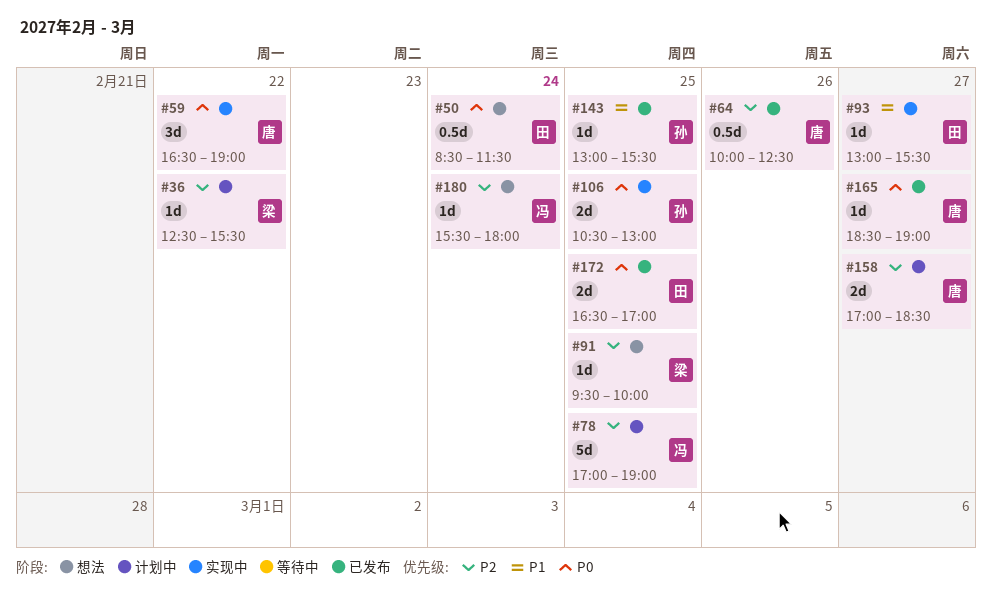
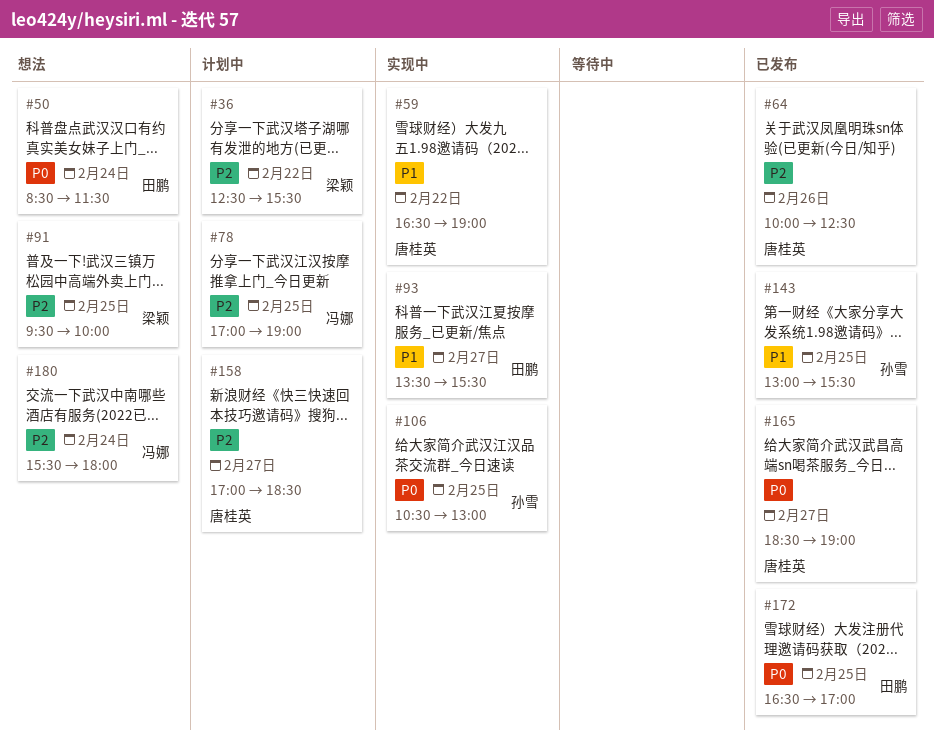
#59, priority: P0 -> P1
#93, begins: 13:00 -> 13:30

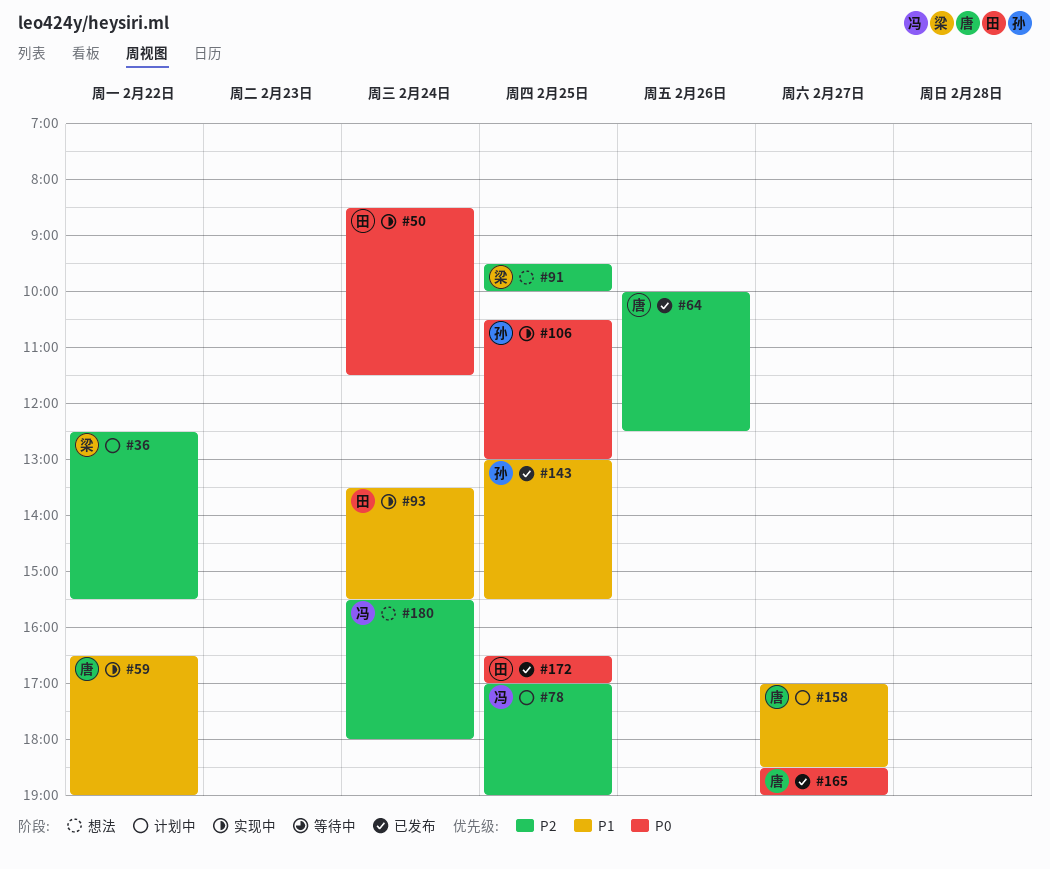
#50, status: 想法 -> 实现中
#93, day: Feb 27 -> Feb 24
#158, priority: P2 -> P1

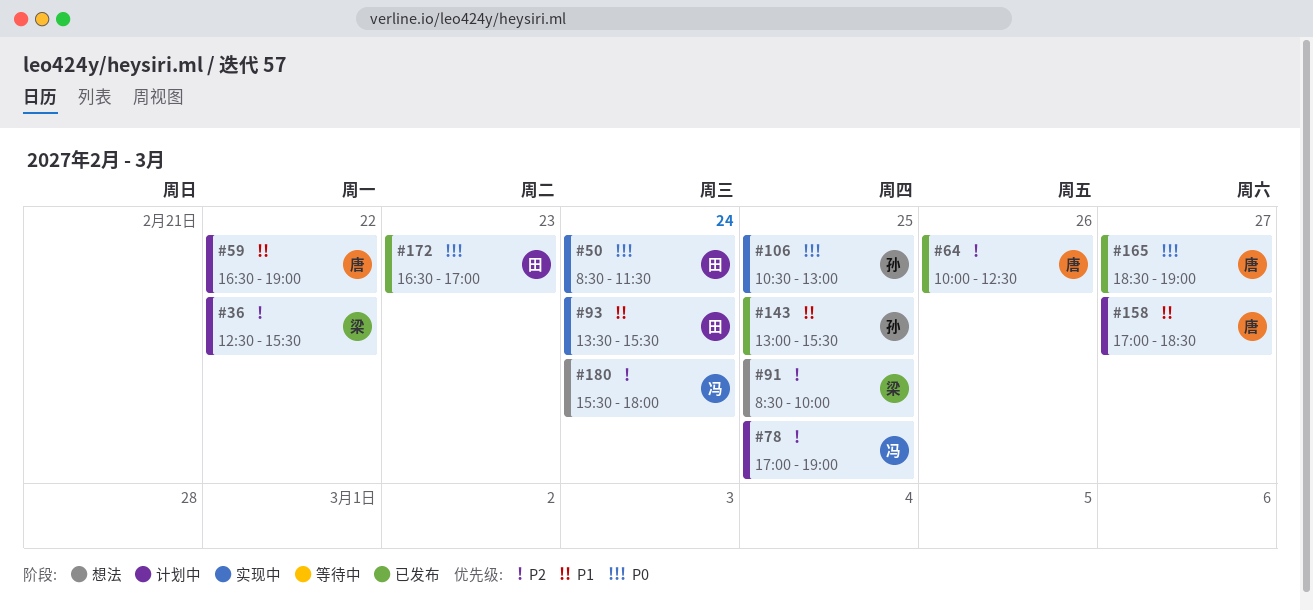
#59, status: 实现中 -> 计划中
#91, begins: 09:30 -> 08:30
#172, day: Feb 25 -> Feb 23

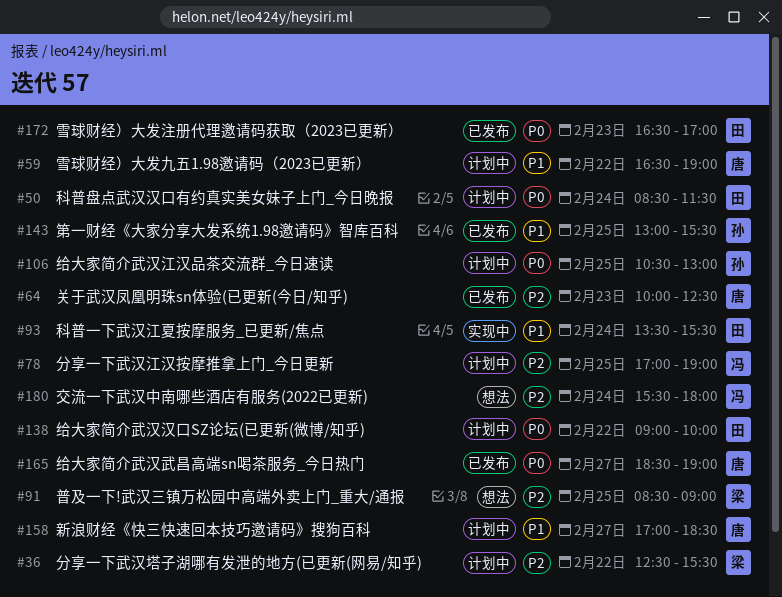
#50, status: 实现中 -> 计划中
#64, day: Feb 26 -> Feb 23
#91, ends: 10:00 -> 09:00
#106, status: 实现中 -> 计划中
#138: none -> present

